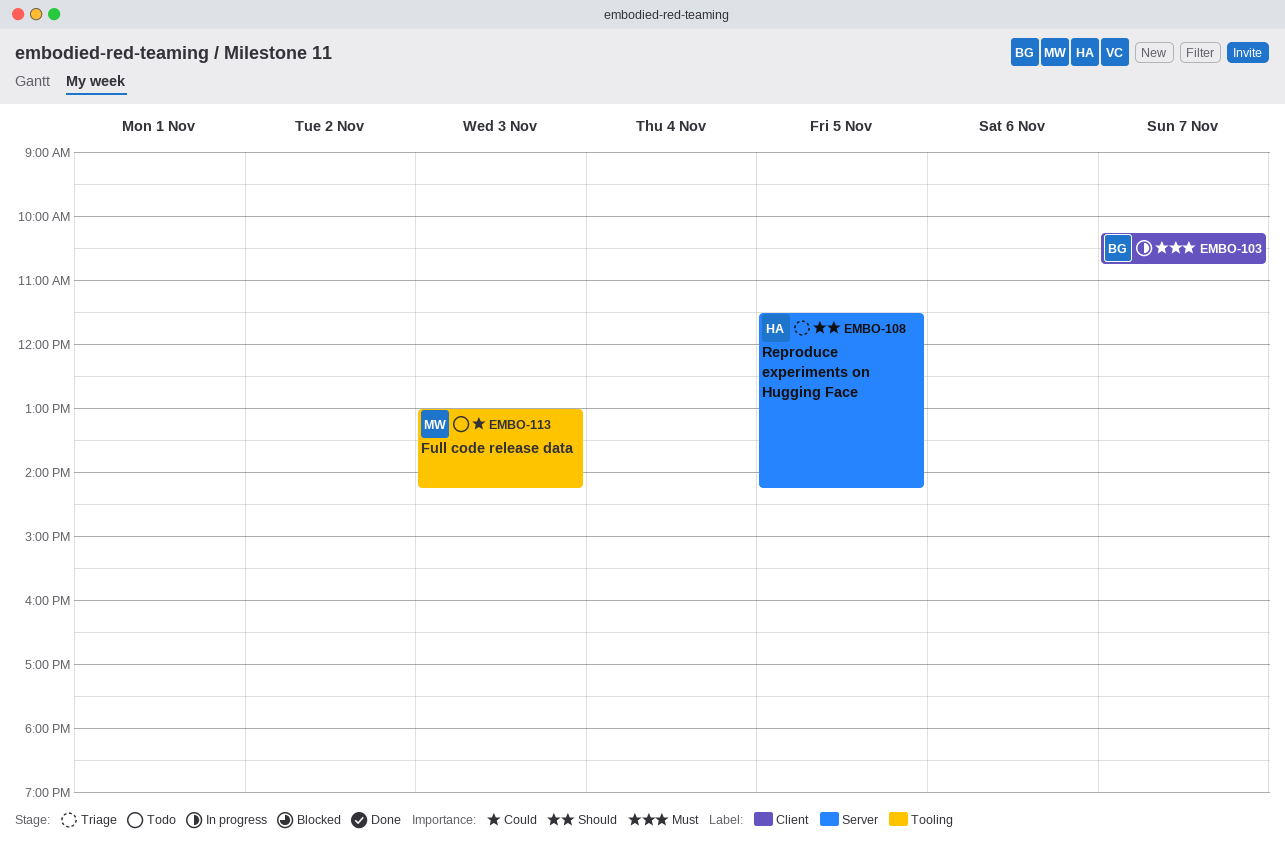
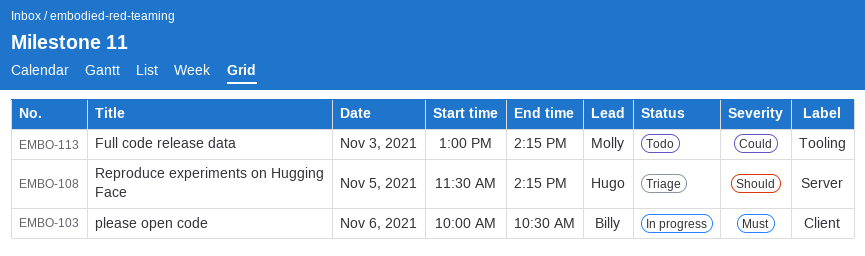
EMBO-103, day: Nov 7 -> Nov 6
EMBO-103, begins: 10:15 -> 10:00
EMBO-103, ends: 10:45 -> 10:30

